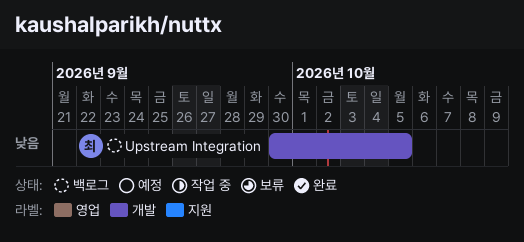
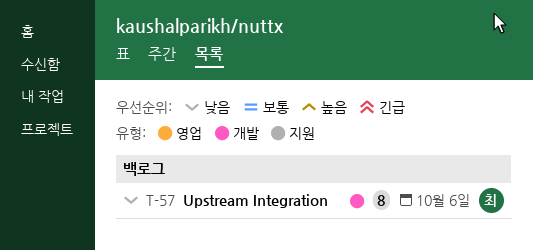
Upstream Integration, due: Oct 5 -> Oct 6

